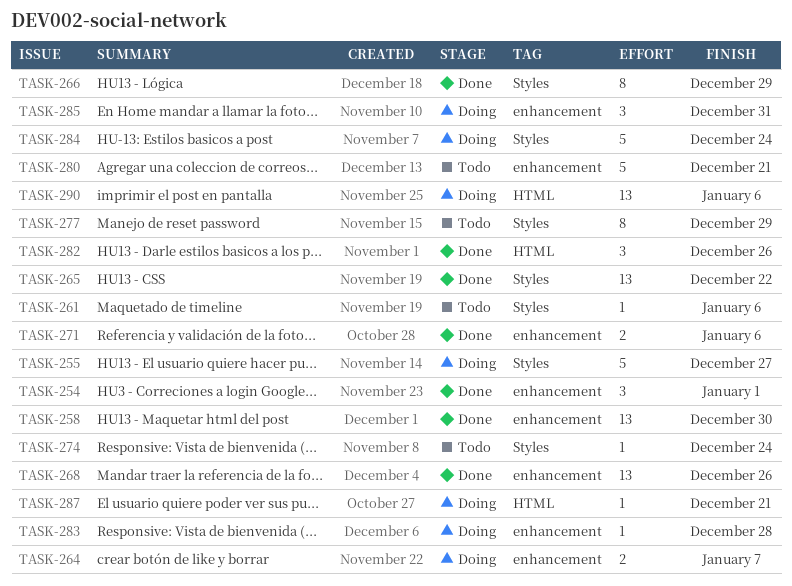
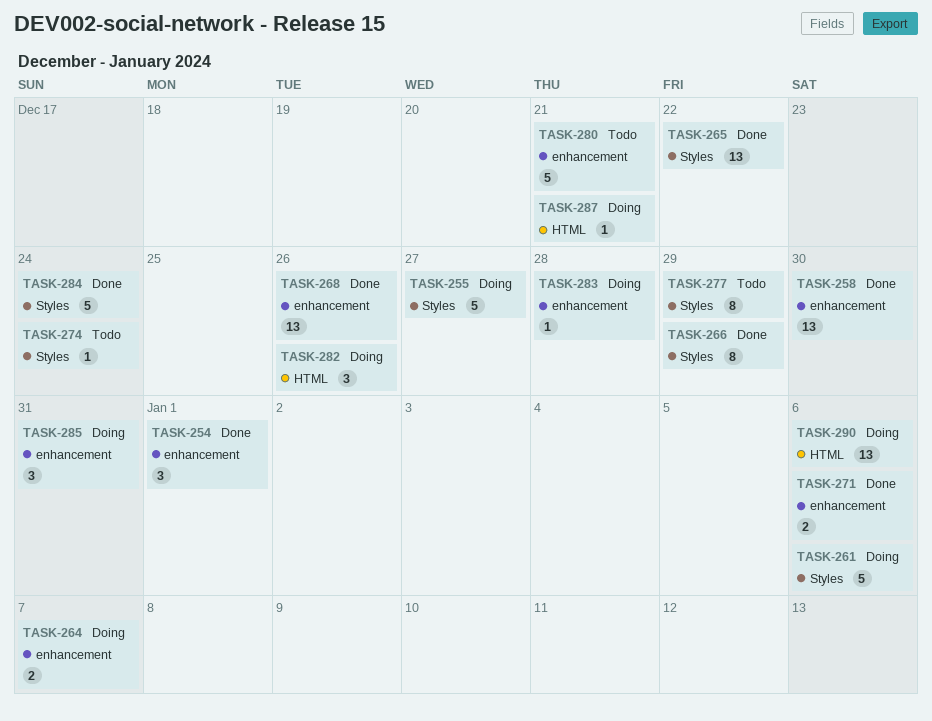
TASK-261, status: Todo -> Doing
TASK-261, estimate: 1 -> 5
TASK-282, status: Done -> Doing
TASK-284, status: Doing -> Done

